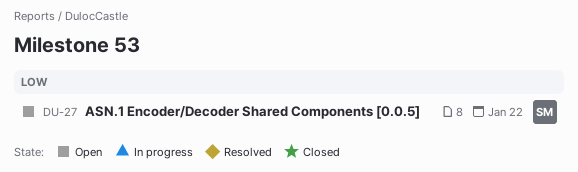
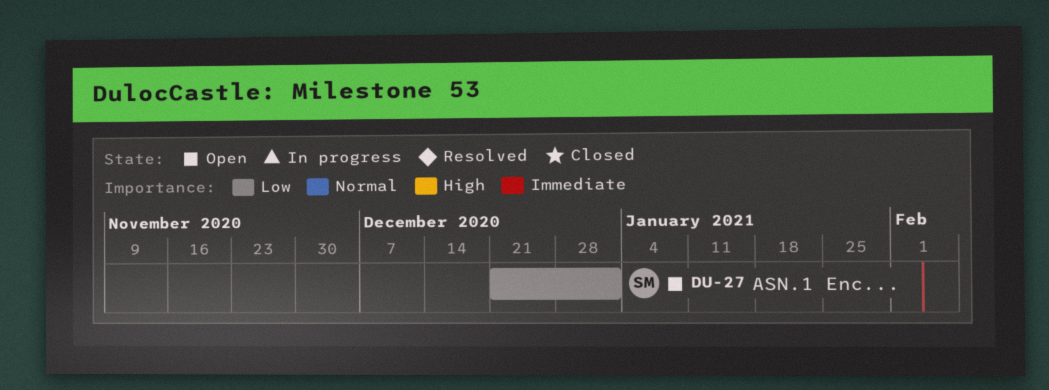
DU-27, due: Jan 22 -> Jan 1

